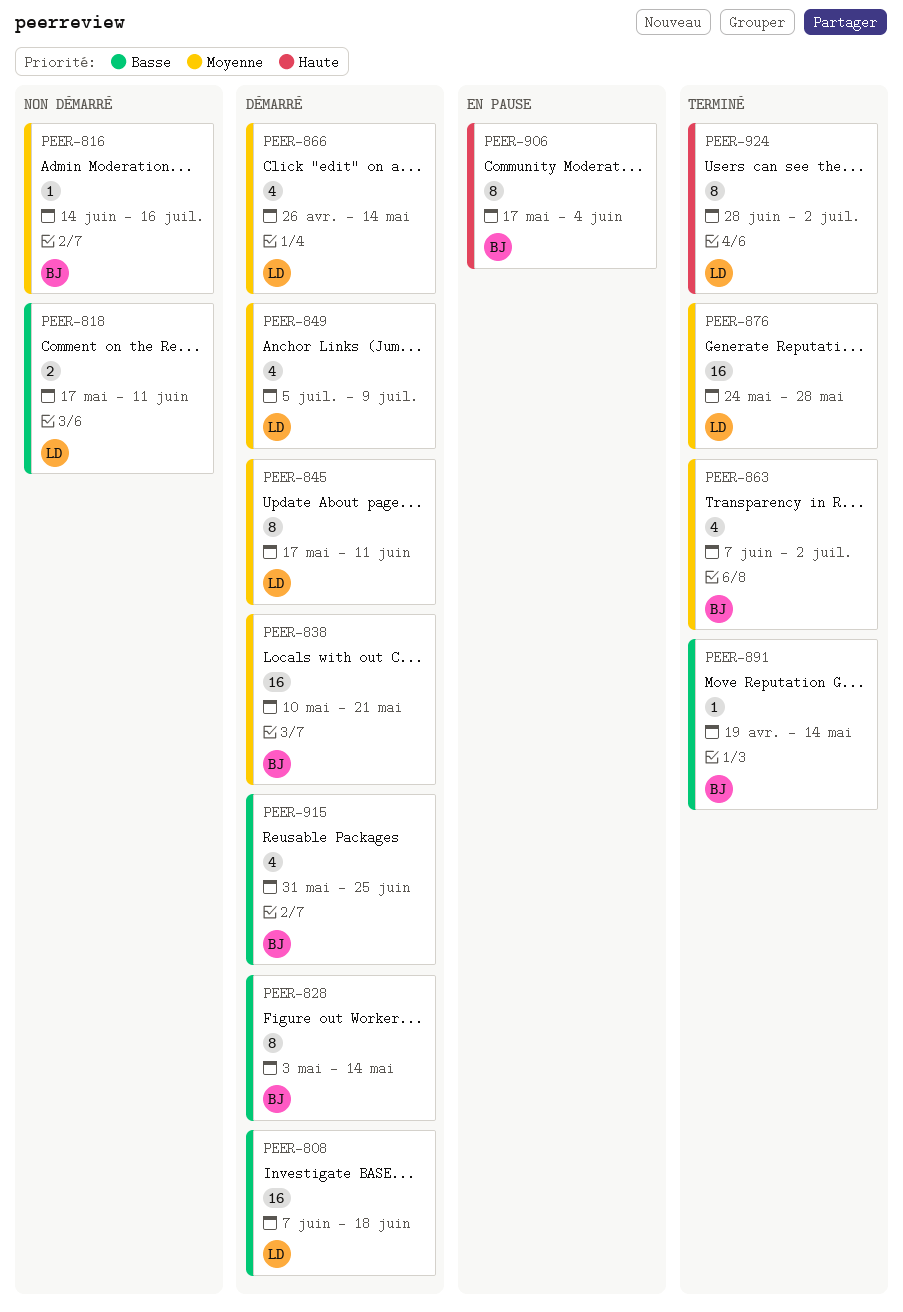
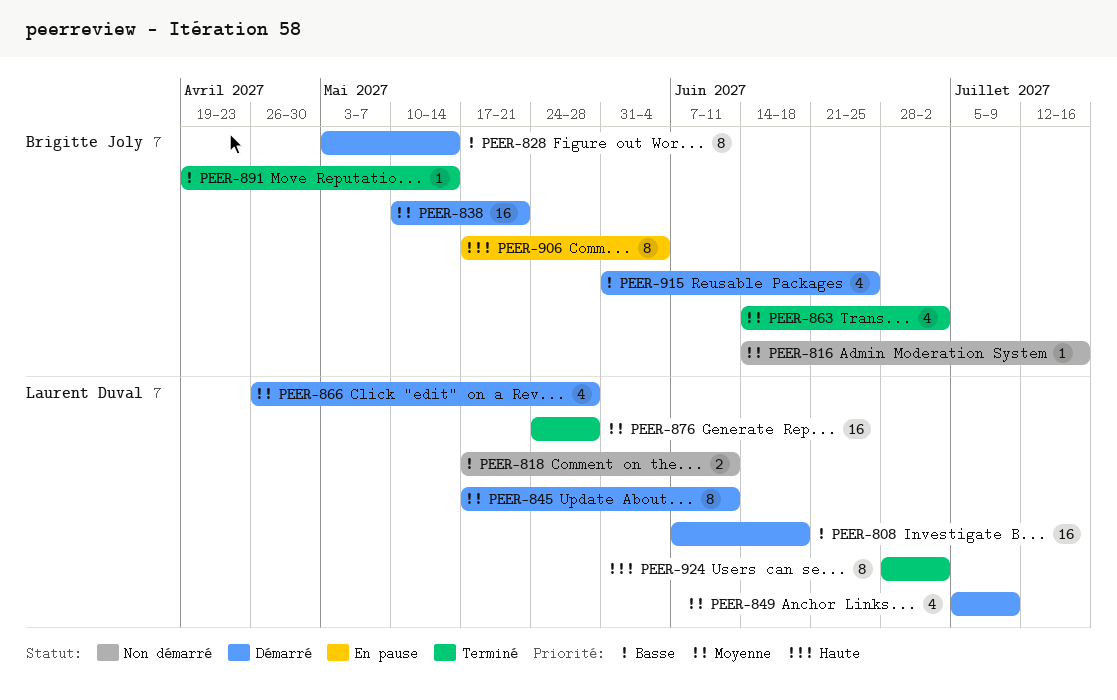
PEER-863, start: Jun 7 -> Jun 14
PEER-866, due: May 14 -> May 28

